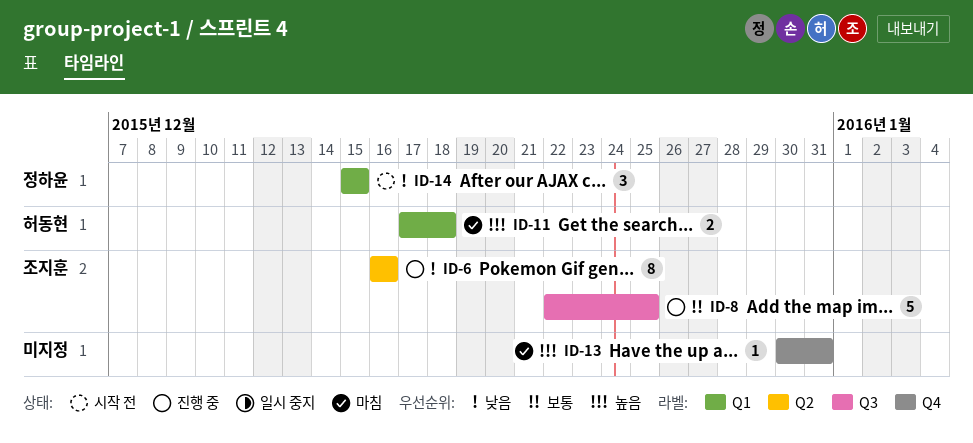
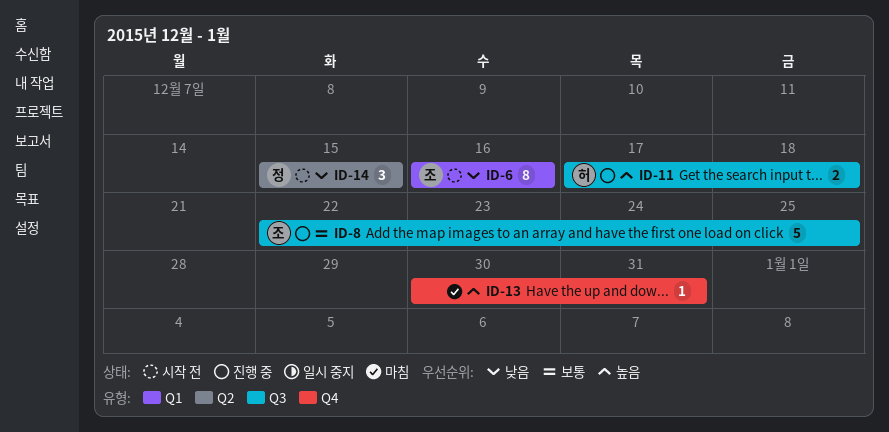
ID-6, status: 진행 중 -> 시작 전
ID-6, label: Q2 -> Q1
ID-11, status: 마침 -> 진행 중
ID-11, label: Q1 -> Q3
ID-14, label: Q1 -> Q2

